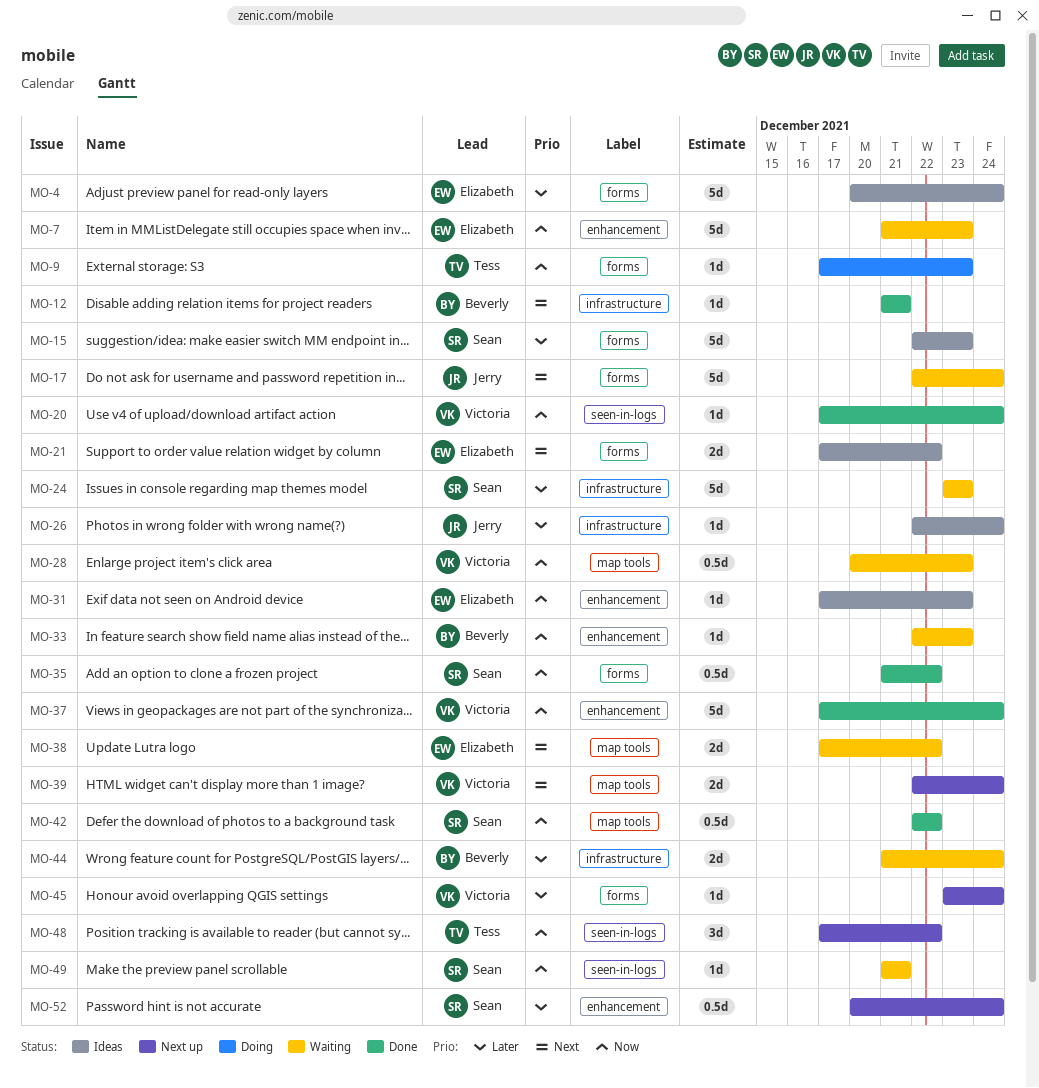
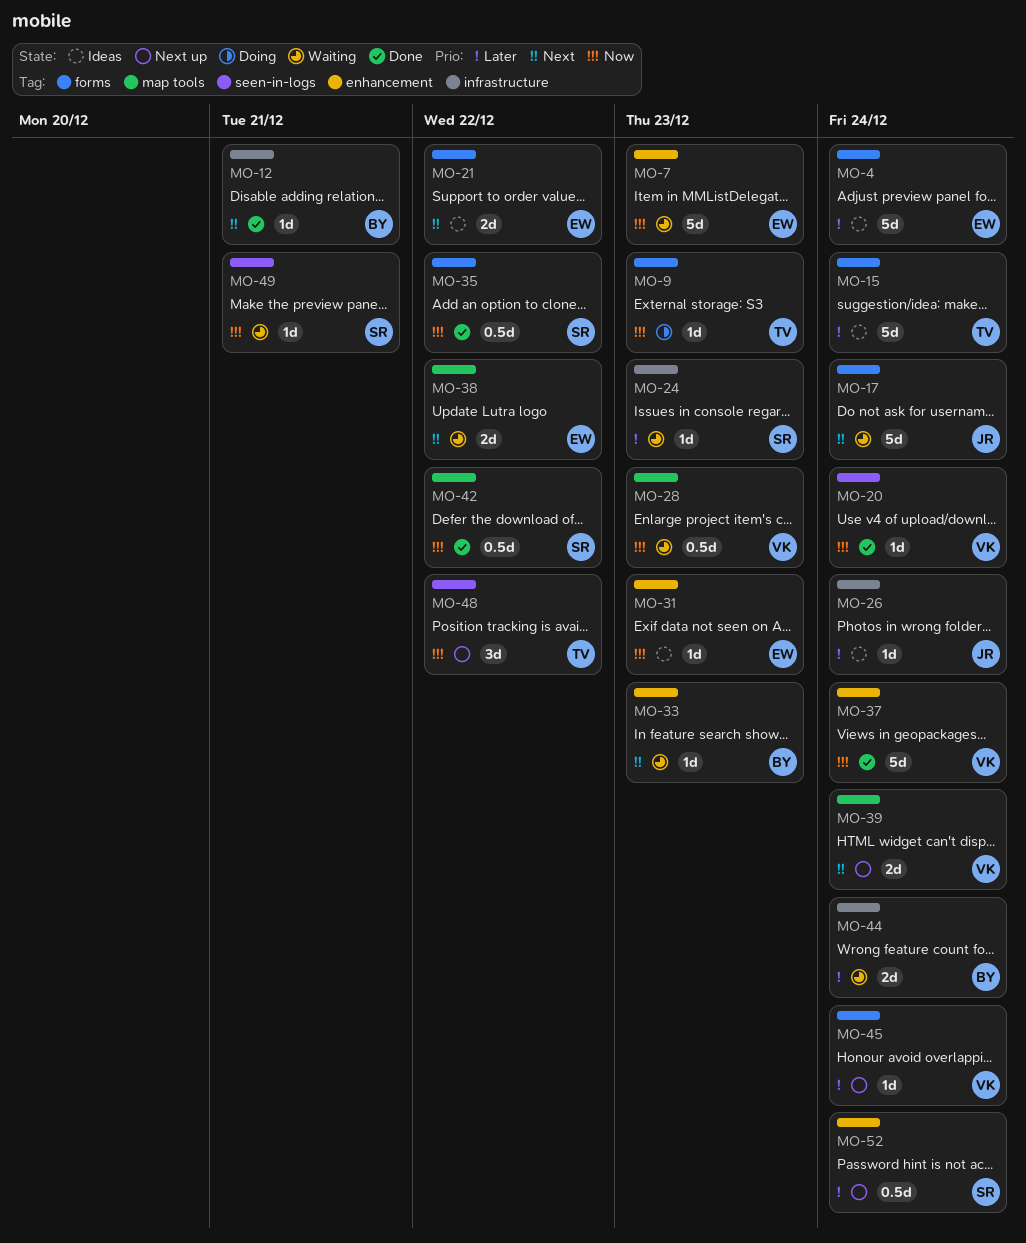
MO-15, owner: Sean -> Tess
MO-15, due: Dec 23 -> Dec 24
MO-24, estimate: 5d -> 1d
MO-33, priority: Now -> Next

